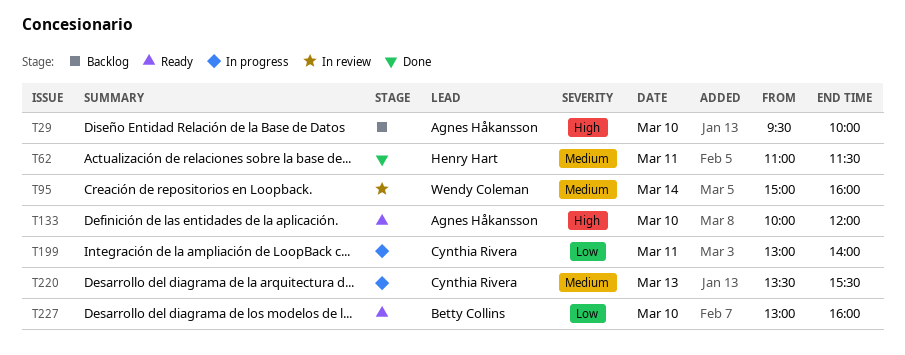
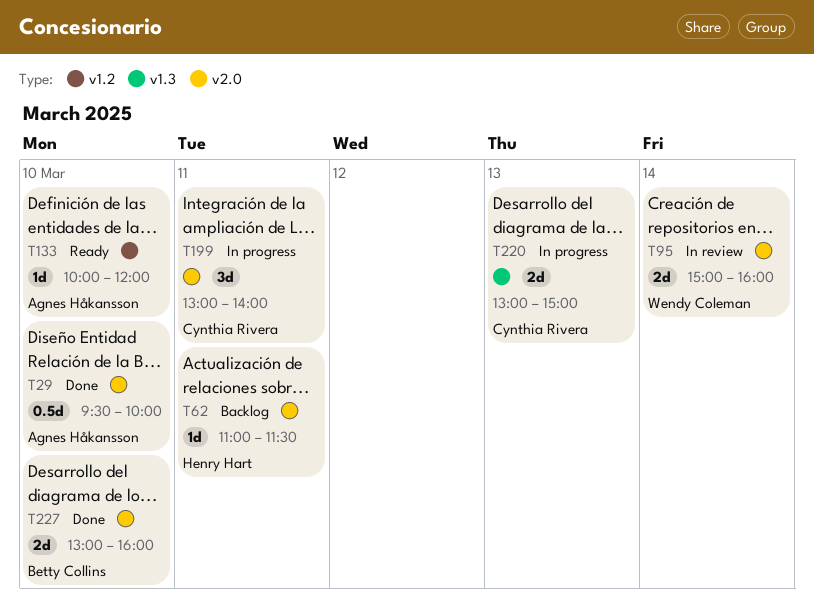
T29, status: Backlog -> Done
T62, status: Done -> Backlog
T220, begins: 13:30 -> 13:00
T220, ends: 15:30 -> 15:00
T227, status: Ready -> Done

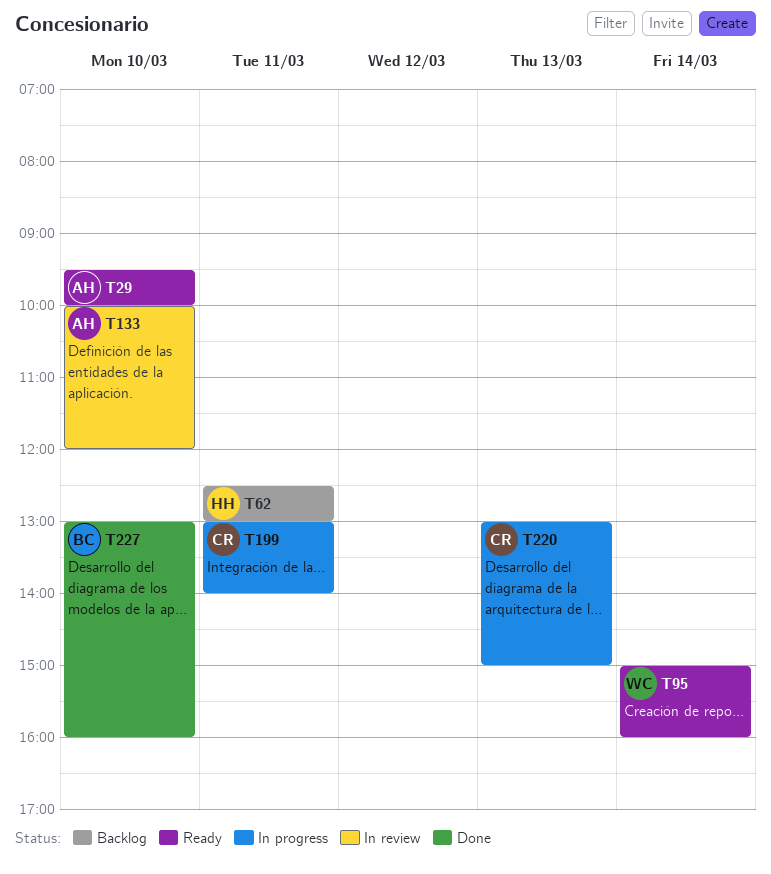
T29, status: Done -> Ready
T62, begins: 11:00 -> 12:30
T62, ends: 11:30 -> 13:00
T95, status: In review -> Ready
T133, status: Ready -> In review

